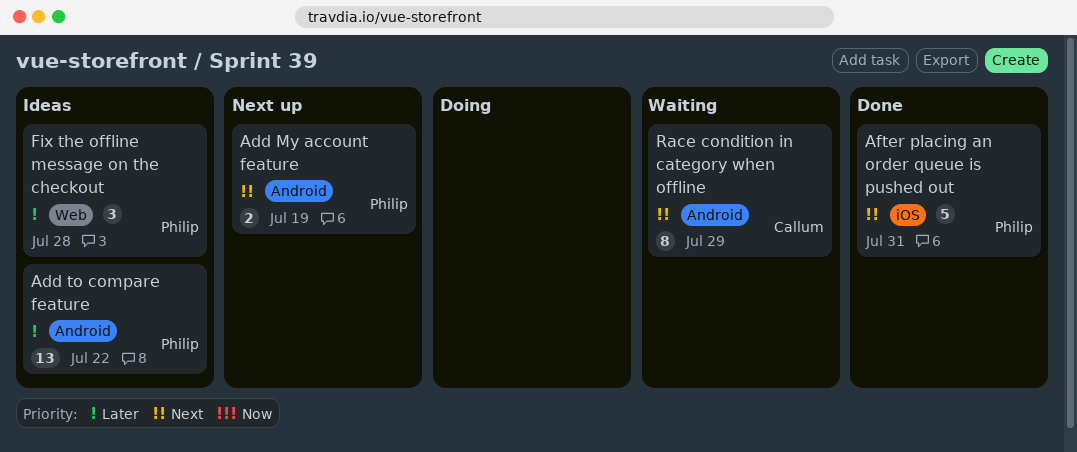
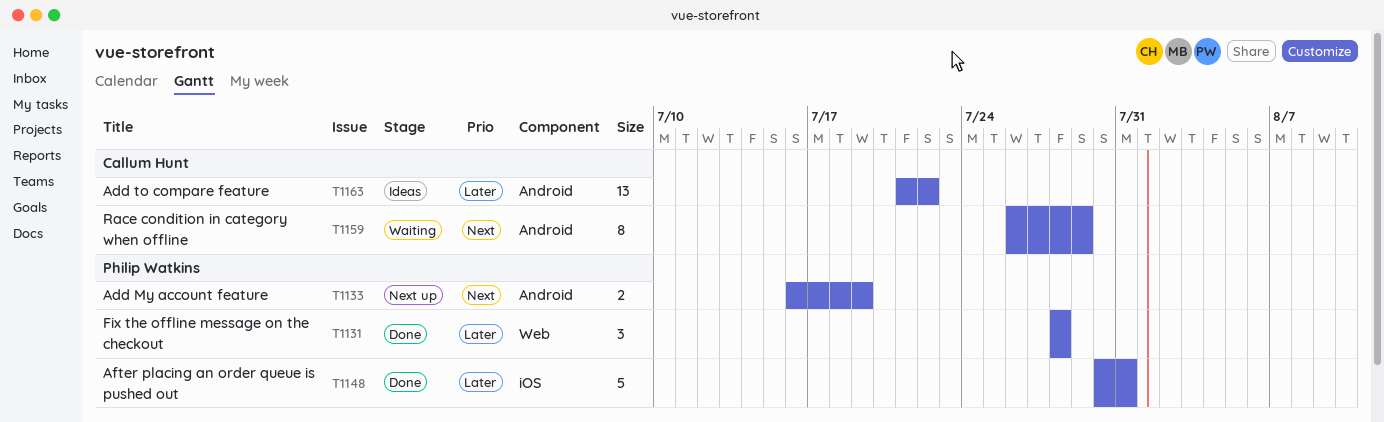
Add to compare feature, owner: Philip Watkins -> Callum Hunt
After placing an order queue is pushed out, priority: Next -> Later
Fix the offline message on the checkout, status: Ideas -> Done

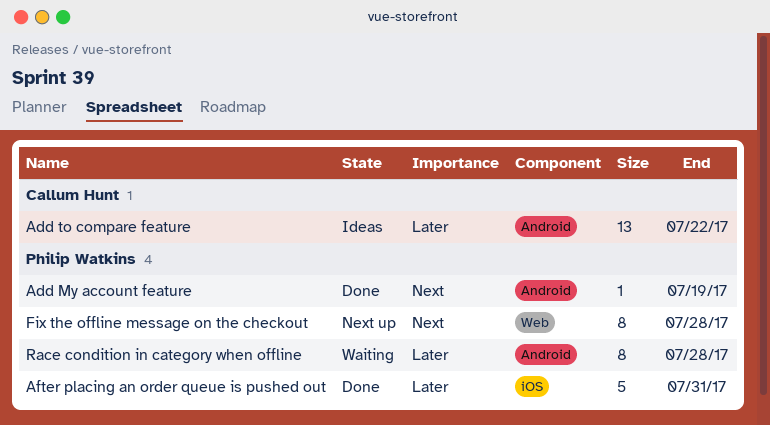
Add My account feature, status: Next up -> Done
Add My account feature, estimate: 2 -> 1
Fix the offline message on the checkout, status: Done -> Next up
Fix the offline message on the checkout, priority: Later -> Next
Fix the offline message on the checkout, estimate: 3 -> 8
Race condition in category when offline, owner: Callum Hunt -> Philip Watkins
Race condition in category when offline, priority: Next -> Later
Race condition in category when offline, due: Jul 29 -> Jul 28

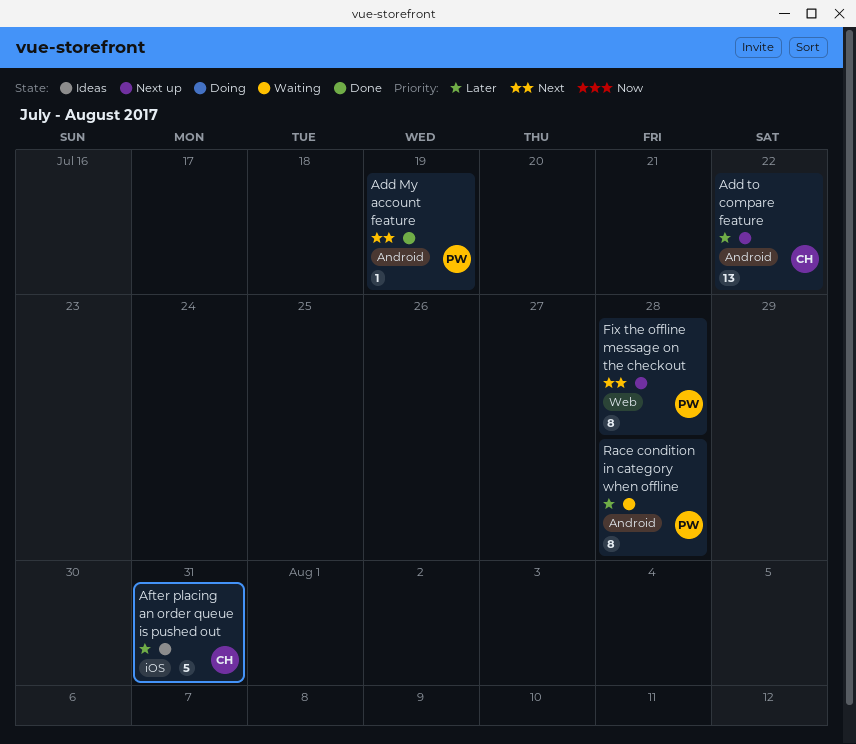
Add to compare feature, status: Ideas -> Next up
After placing an order queue is pushed out, status: Done -> Ideas
After placing an order queue is pushed out, owner: Philip Watkins -> Callum Hunt

